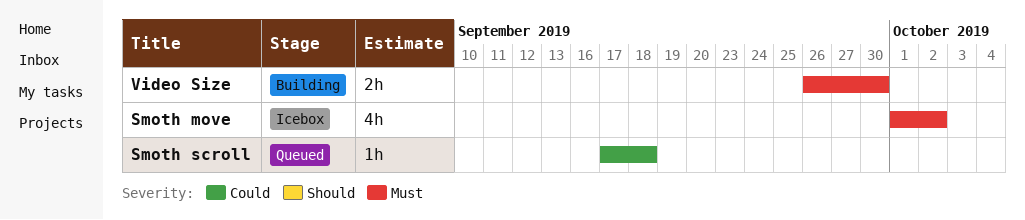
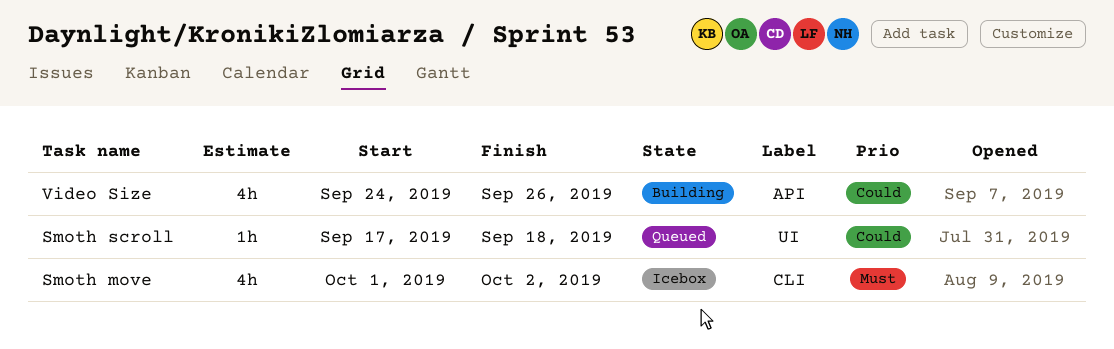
Video Size, priority: Must -> Could
Video Size, estimate: 2h -> 4h
Video Size, start: Sep 26 -> Sep 24
Video Size, due: Sep 30 -> Sep 26

